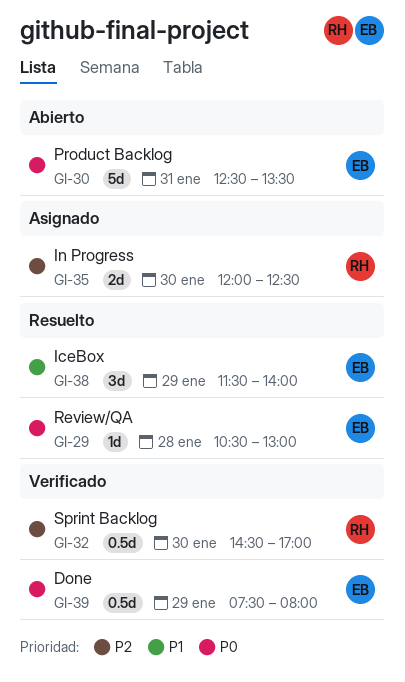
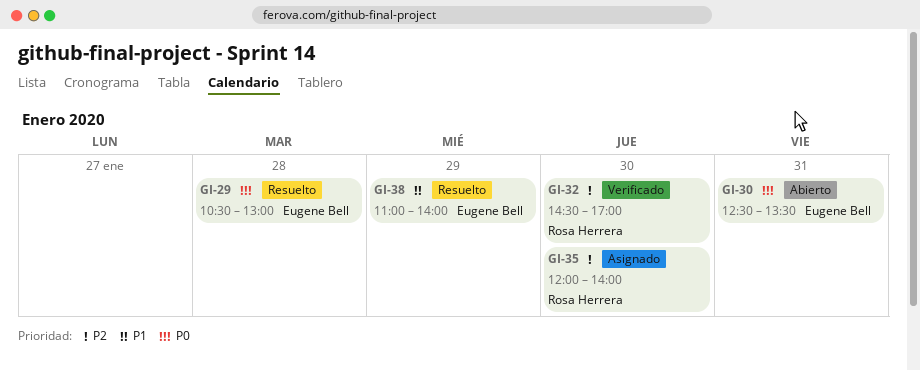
GI-35, ends: 12:30 -> 14:00
GI-38, begins: 11:30 -> 11:00
GI-39: present -> none

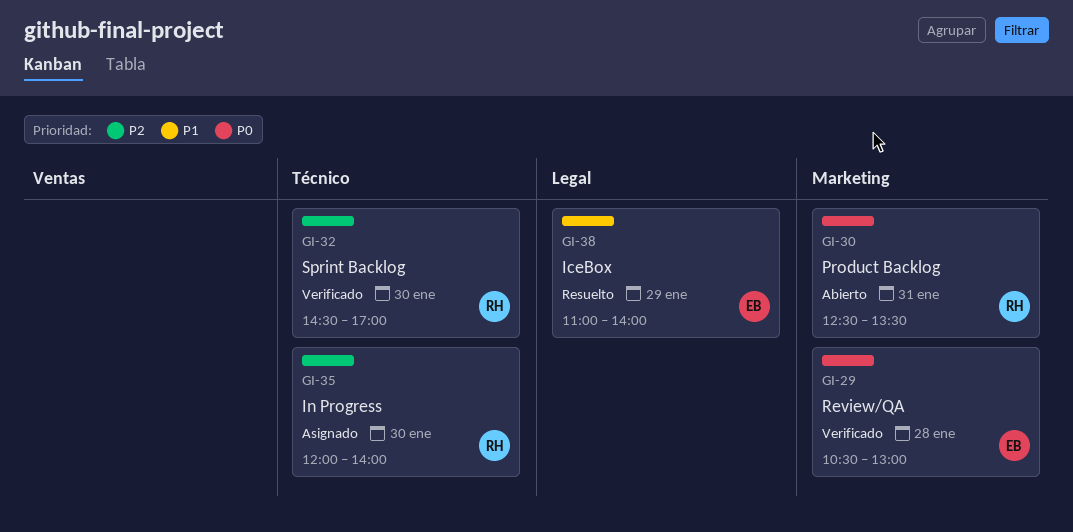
GI-29, status: Resuelto -> Verificado
GI-30, owner: Eugene Bell -> Rosa Herrera

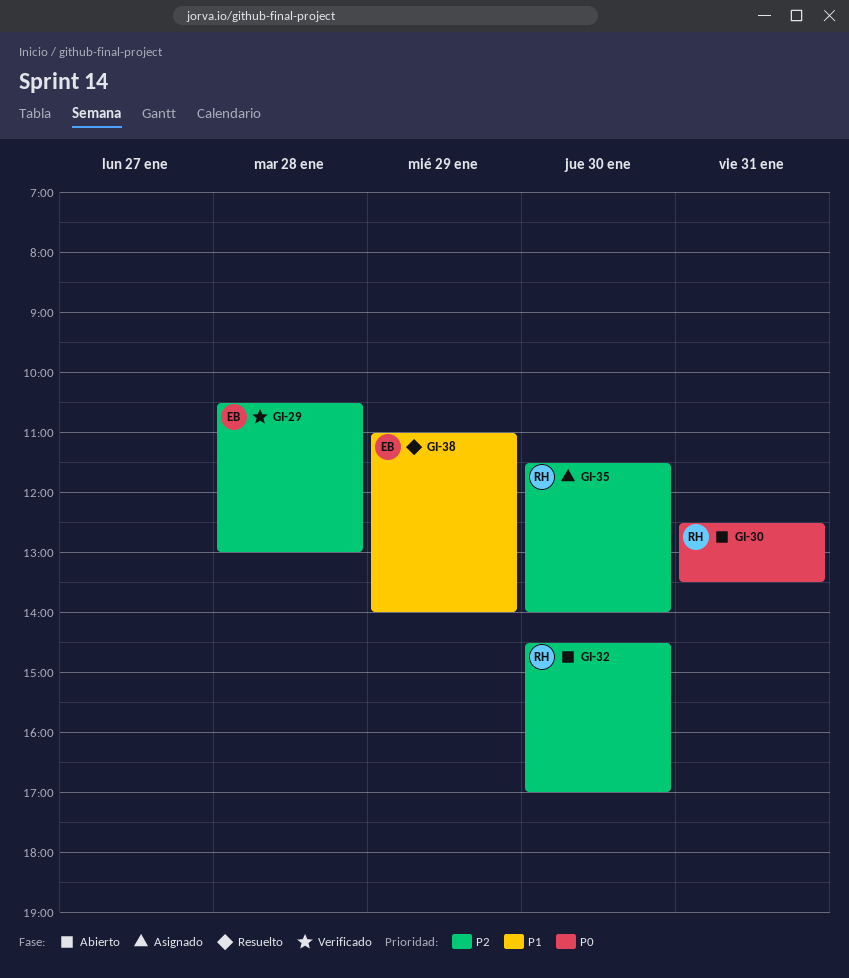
GI-29, priority: P0 -> P2
GI-32, status: Verificado -> Abierto
GI-35, begins: 12:00 -> 11:30

